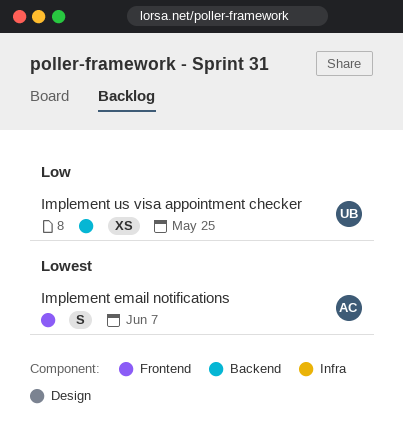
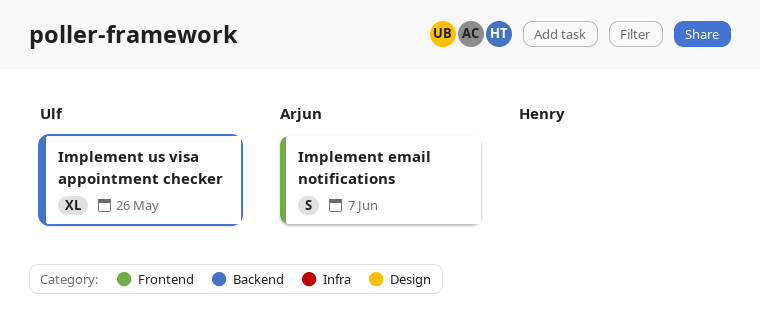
Implement us visa appointment checker, estimate: XS -> XL
Implement us visa appointment checker, due: May 25 -> May 26

